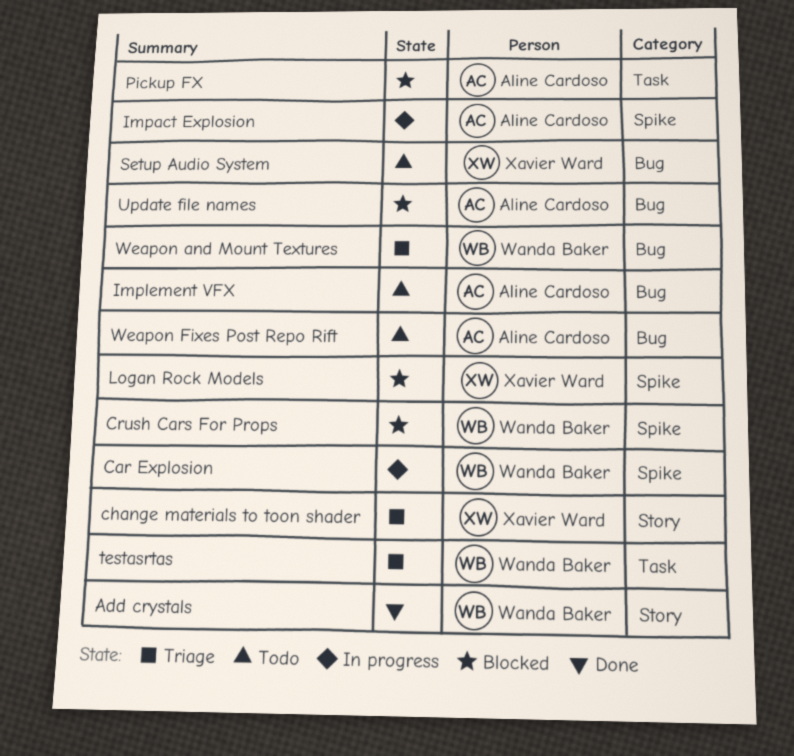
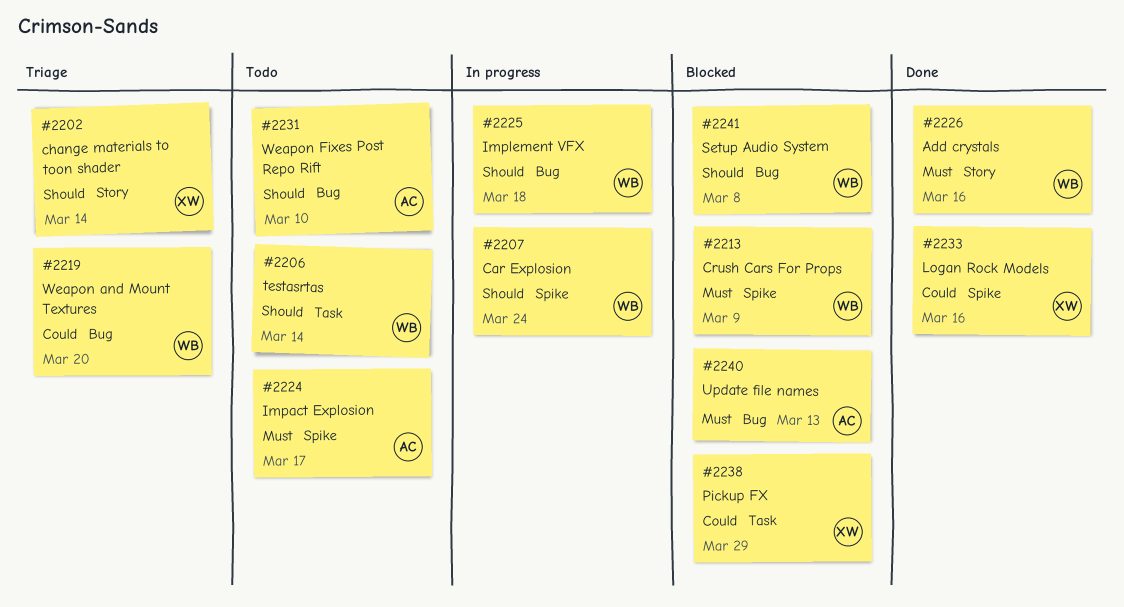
Impact Explosion, status: In progress -> Todo
Implement VFX, status: Todo -> In progress
Implement VFX, owner: Aline Cardoso -> Wanda Baker
Logan Rock Models, status: Blocked -> Done
Pickup FX, owner: Aline Cardoso -> Xavier Ward
Setup Audio System, status: Todo -> Blocked
Setup Audio System, owner: Xavier Ward -> Wanda Baker
testasrtas, status: Triage -> Todo

